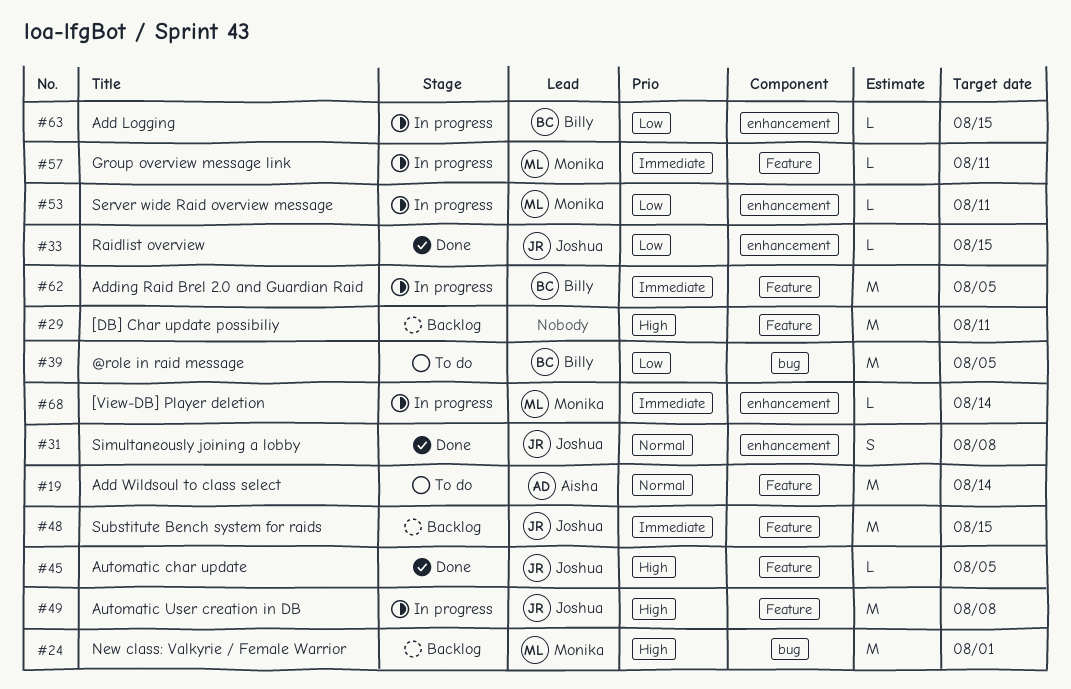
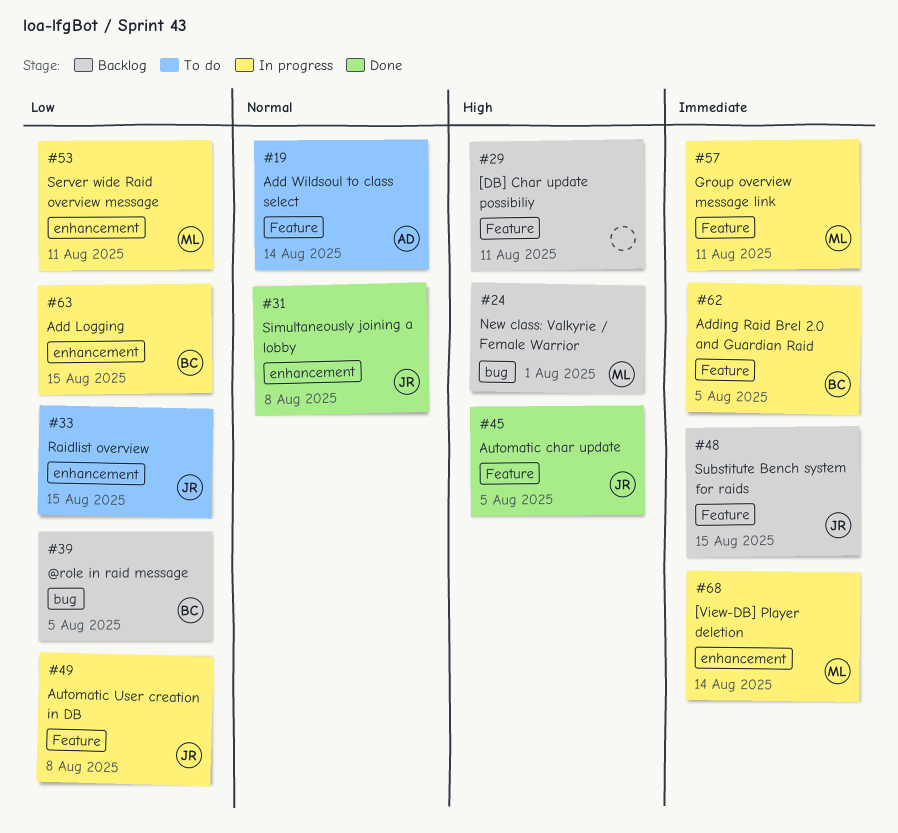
#33, status: Done -> To do
#39, status: To do -> Backlog
#49, priority: High -> Low

